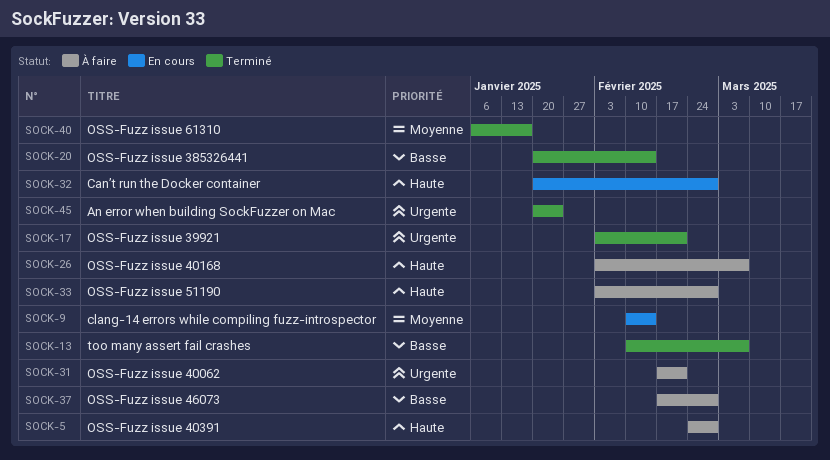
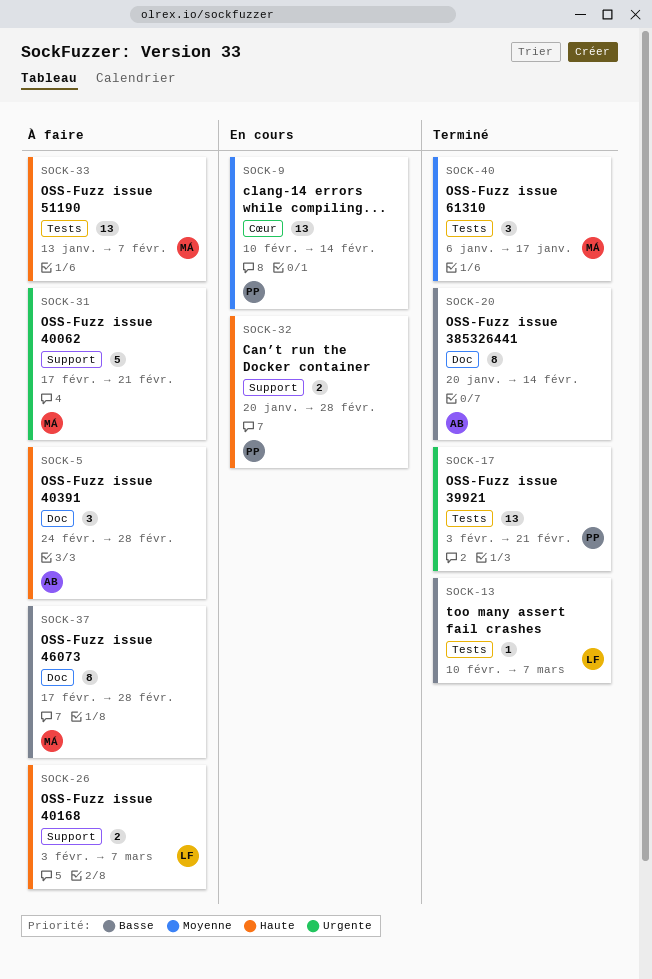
SOCK-33, start: Feb 3 -> Jan 13
SOCK-33, due: Feb 28 -> Feb 7
SOCK-45: present -> none

